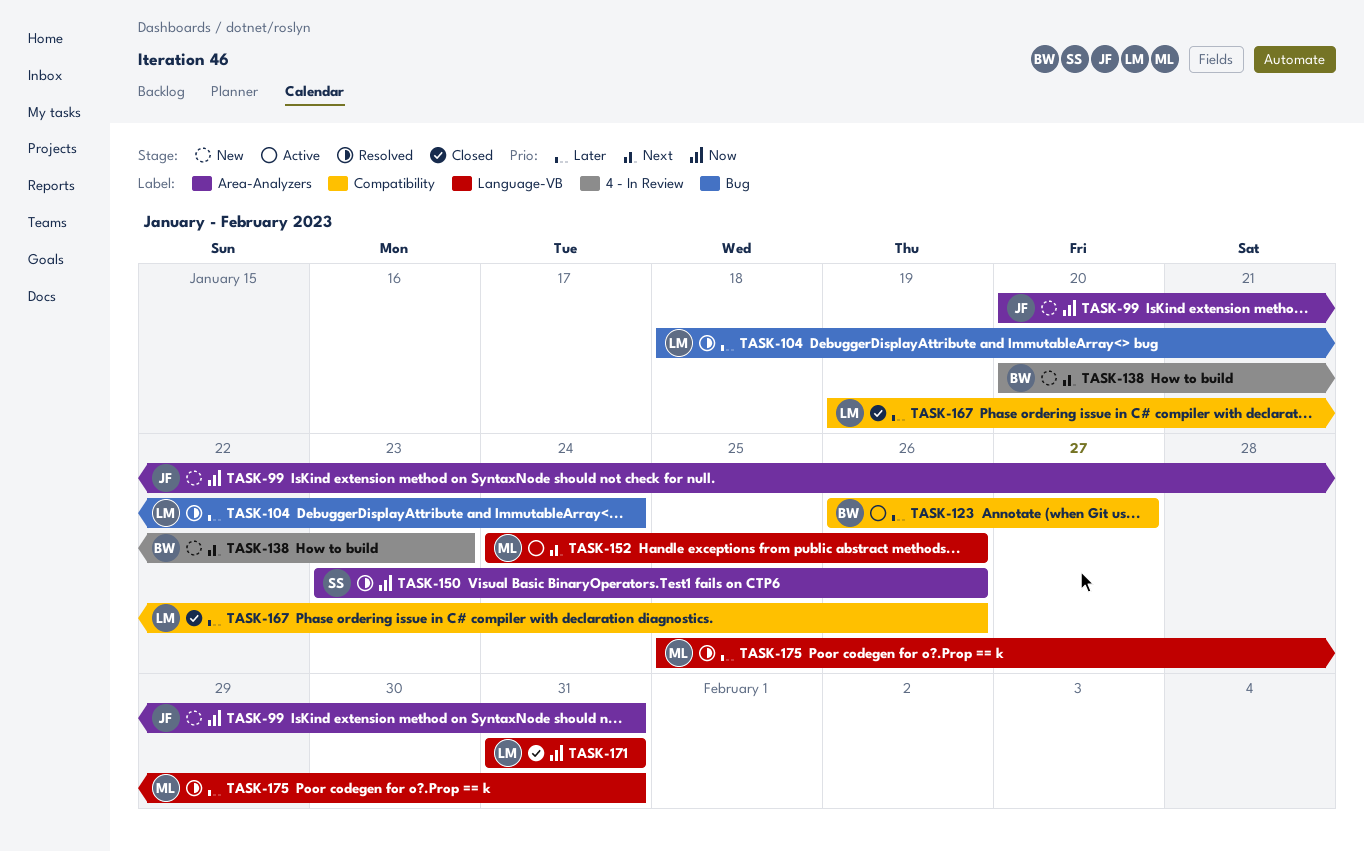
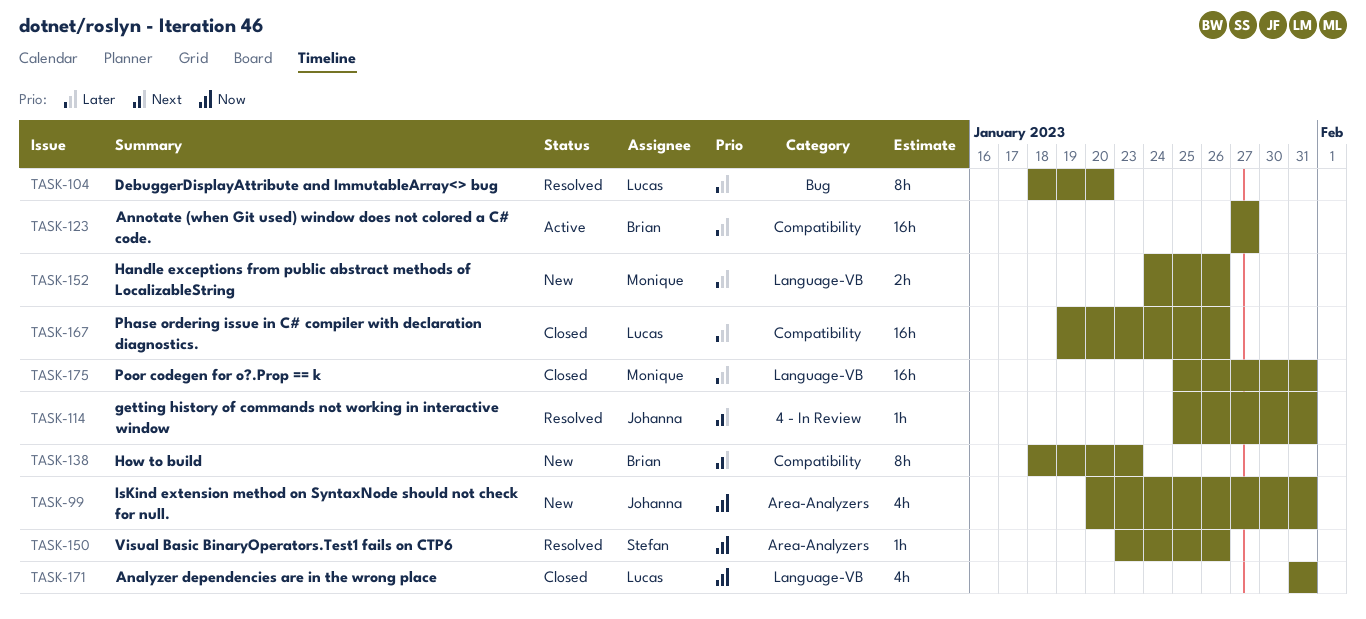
TASK-104, due: Jan 24 -> Jan 20
TASK-114: none -> present
TASK-123, start: Jan 26 -> Jan 27
TASK-138, label: 4 - In Review -> Compatibility
TASK-138, start: Jan 20 -> Jan 18
TASK-152, status: Active -> New
TASK-152, priority: Next -> Later
TASK-175, status: Resolved -> Closed

